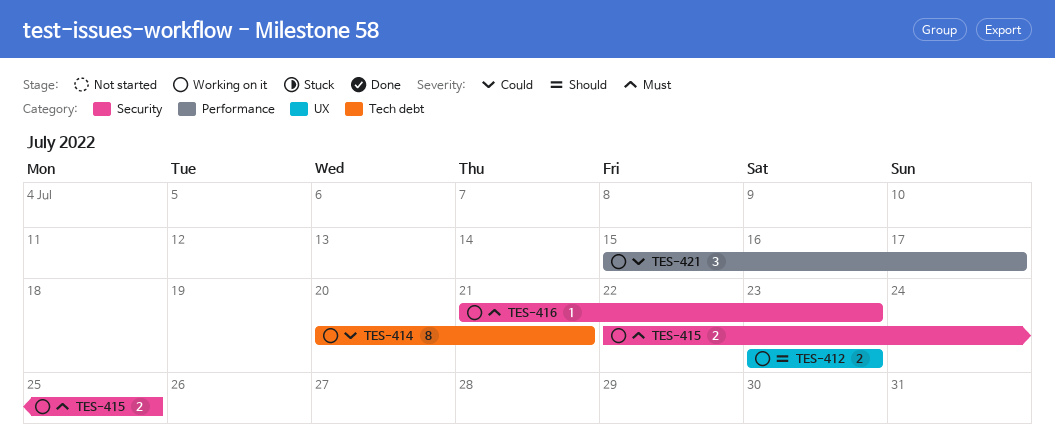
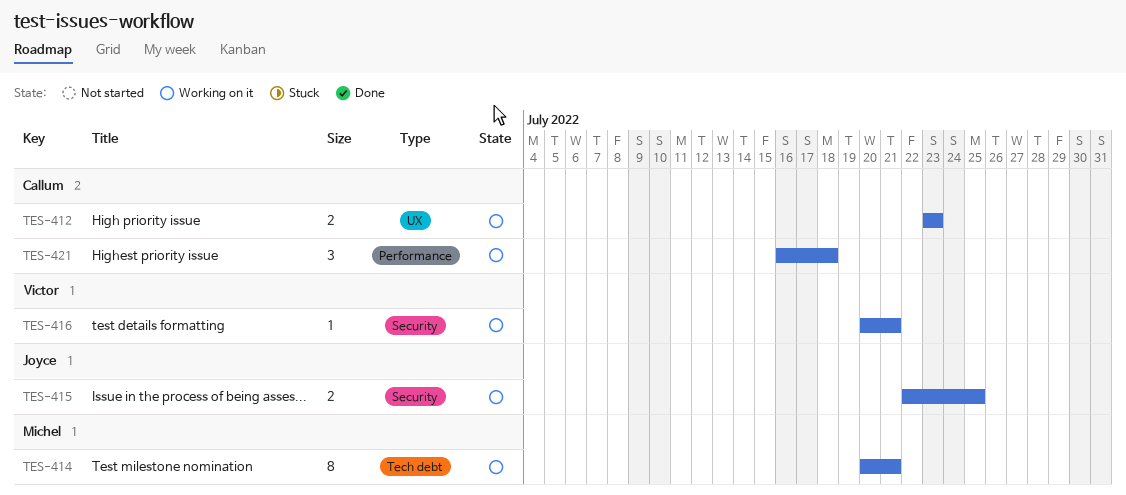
TES-416, start: Jul 21 -> Jul 20
TES-416, due: Jul 23 -> Jul 21
TES-421, start: Jul 15 -> Jul 16
TES-421, due: Jul 17 -> Jul 18

